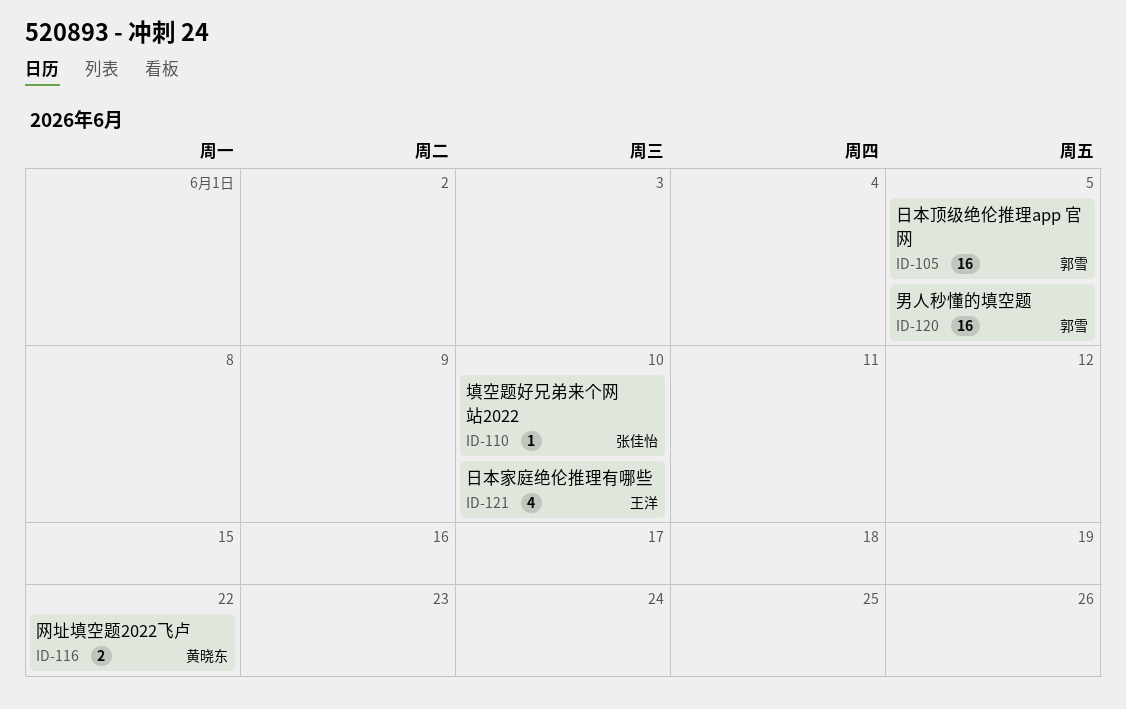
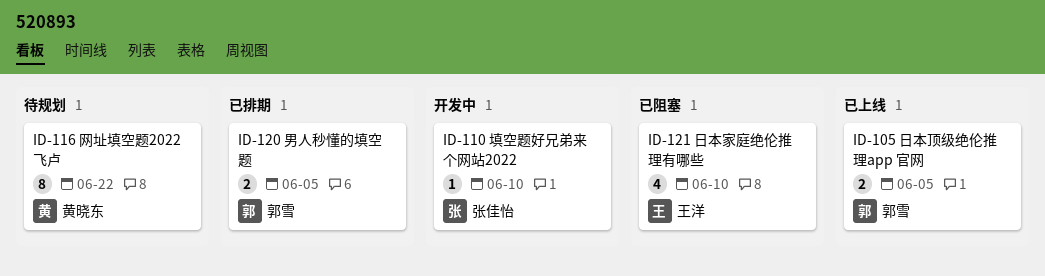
ID-105, estimate: 16 -> 2
ID-116, estimate: 2 -> 8
ID-120, estimate: 16 -> 2

